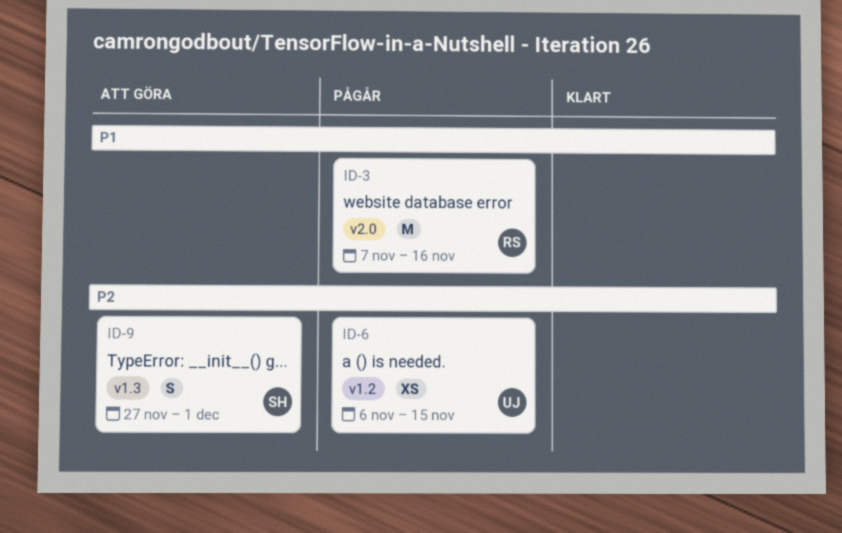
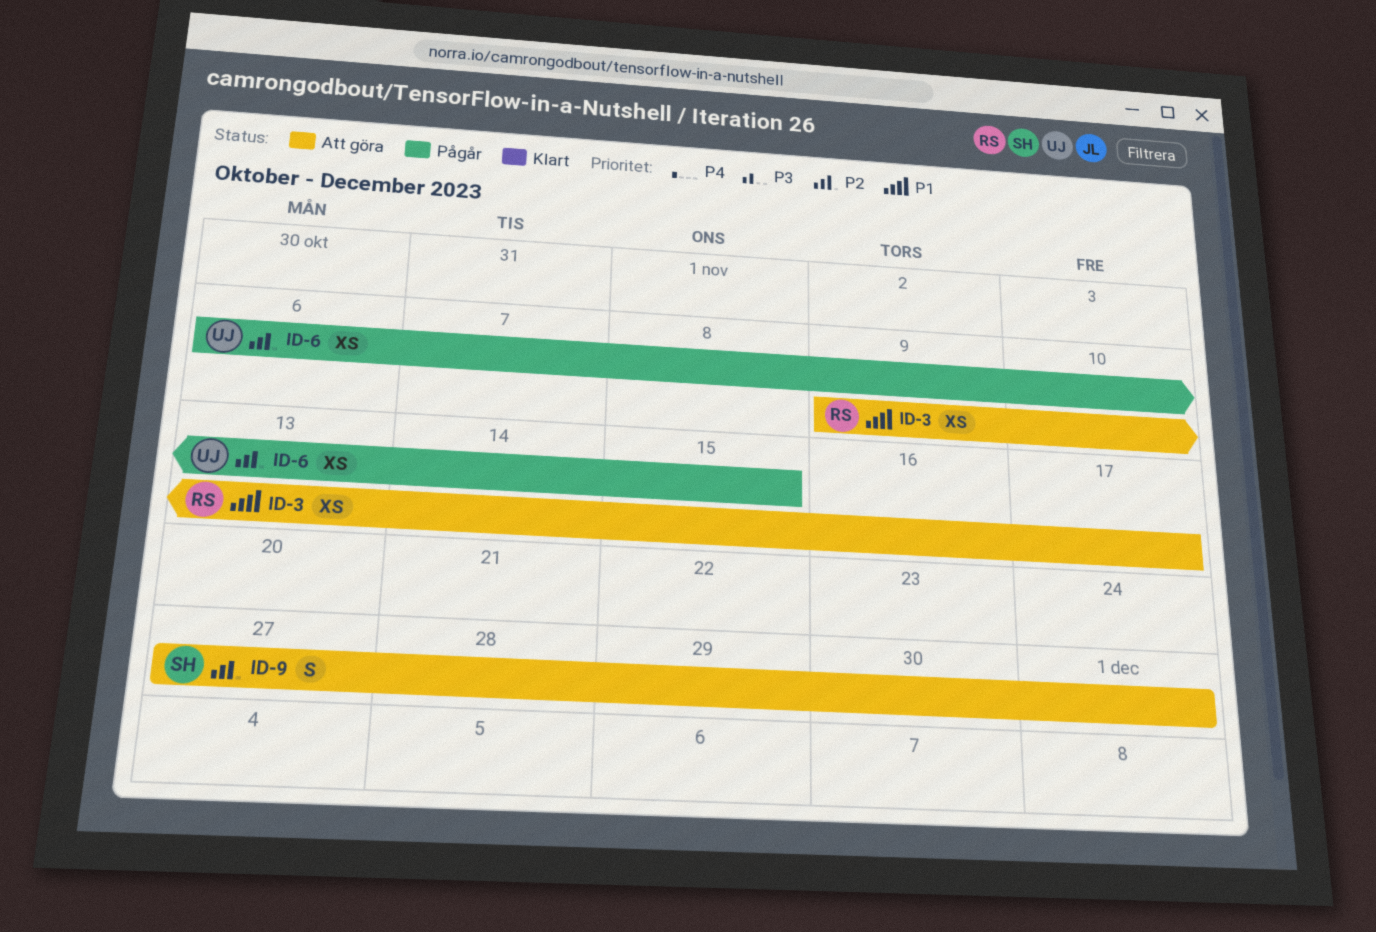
ID-3, status: Pågår -> Att göra
ID-3, estimate: M -> XS
ID-3, start: Nov 7 -> Nov 9
ID-3, due: Nov 16 -> Nov 17

